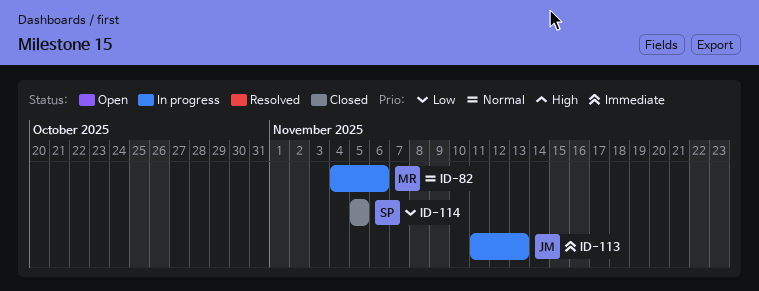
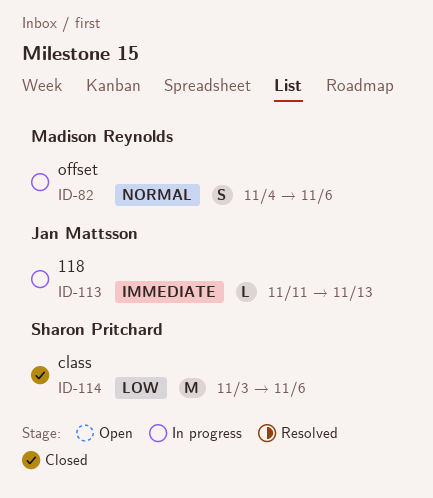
ID-114, start: Nov 5 -> Nov 3
ID-114, due: Nov 5 -> Nov 6

